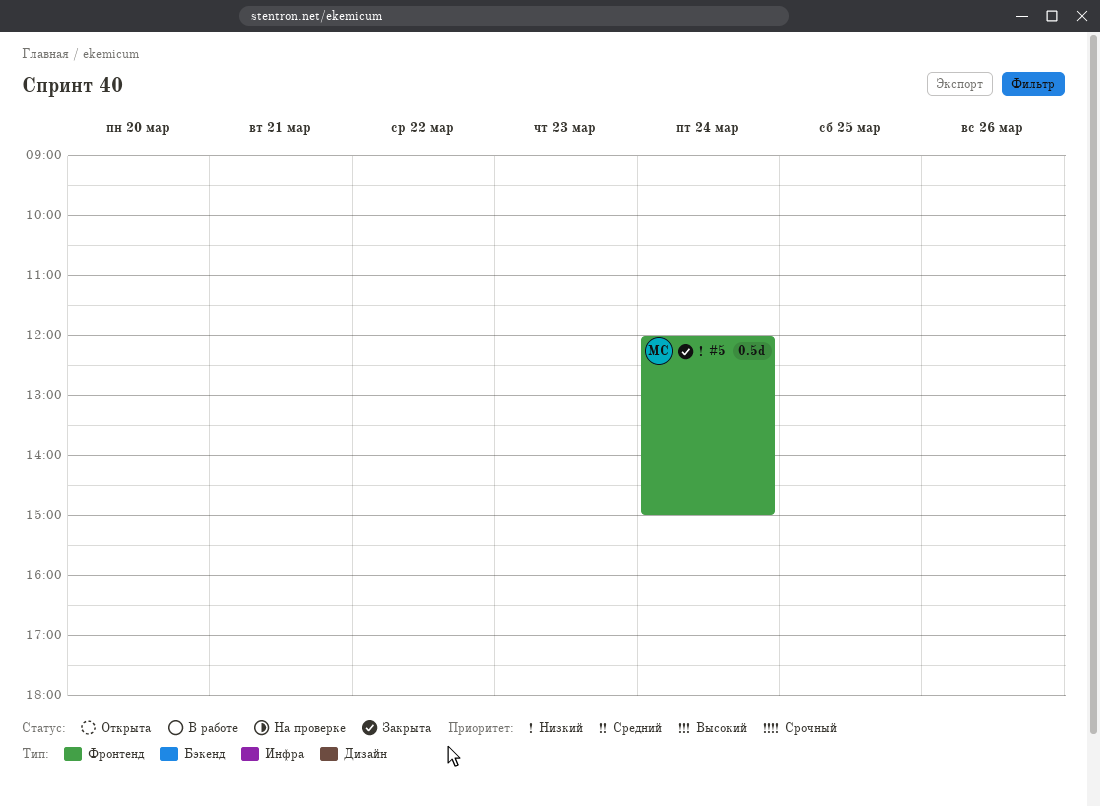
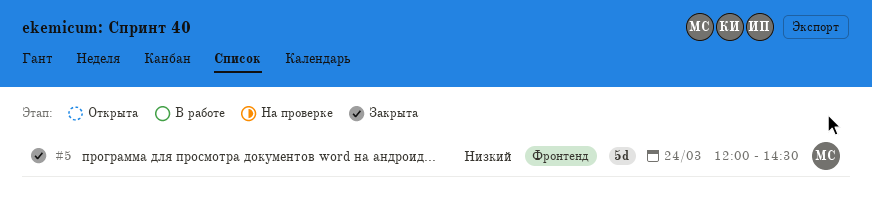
#5, estimate: 0.5d -> 5d
#5, ends: 15:00 -> 14:30

